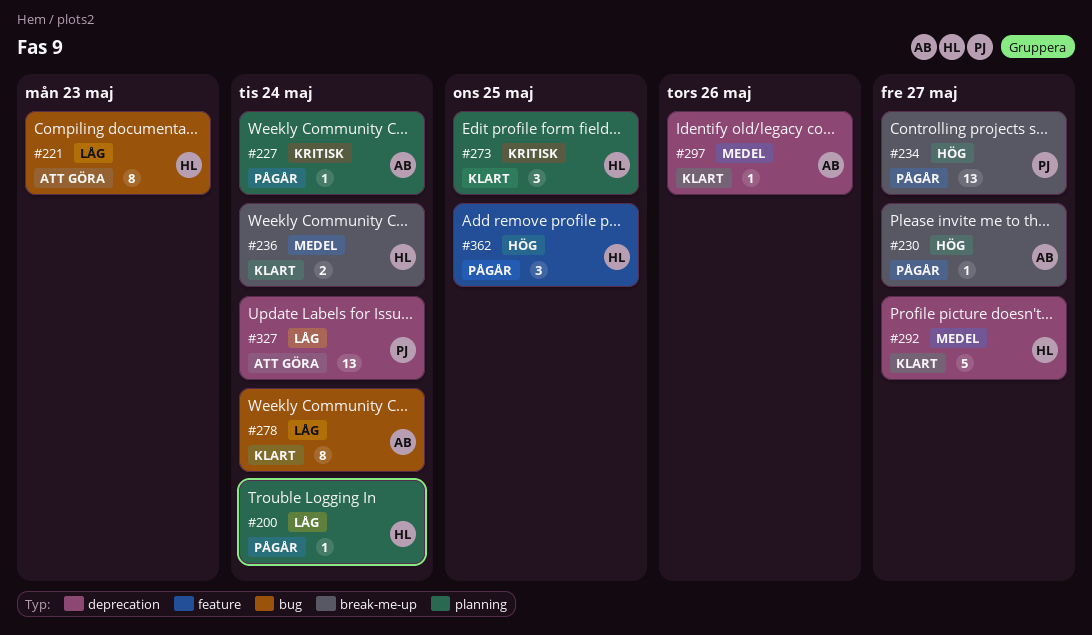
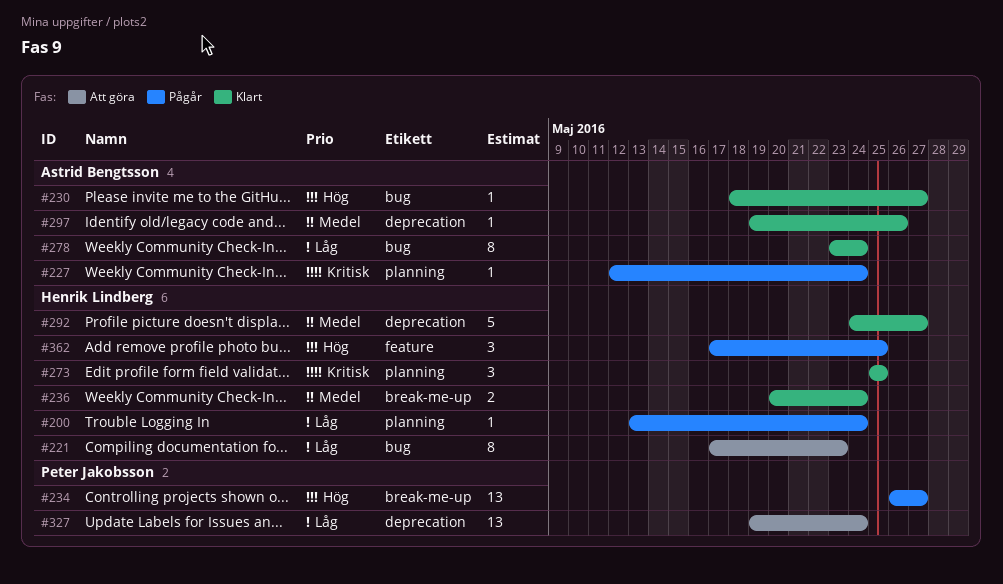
#230, status: Pågår -> Klart
#230, label: break-me-up -> bug

